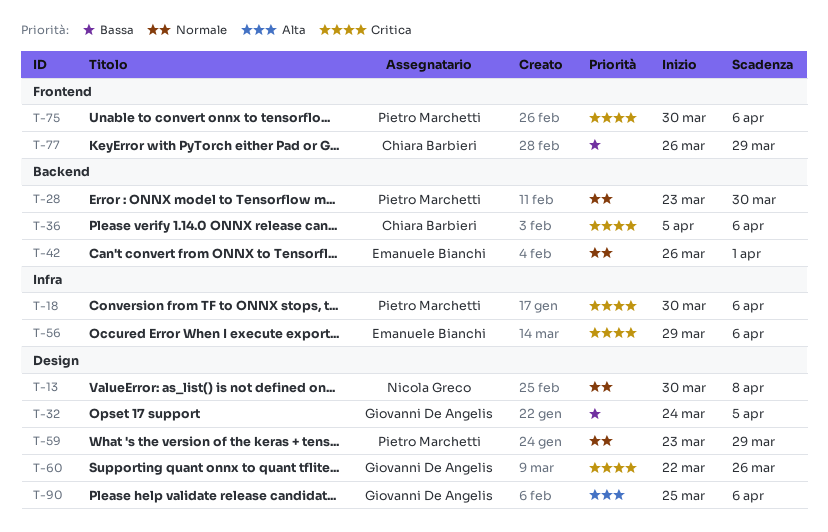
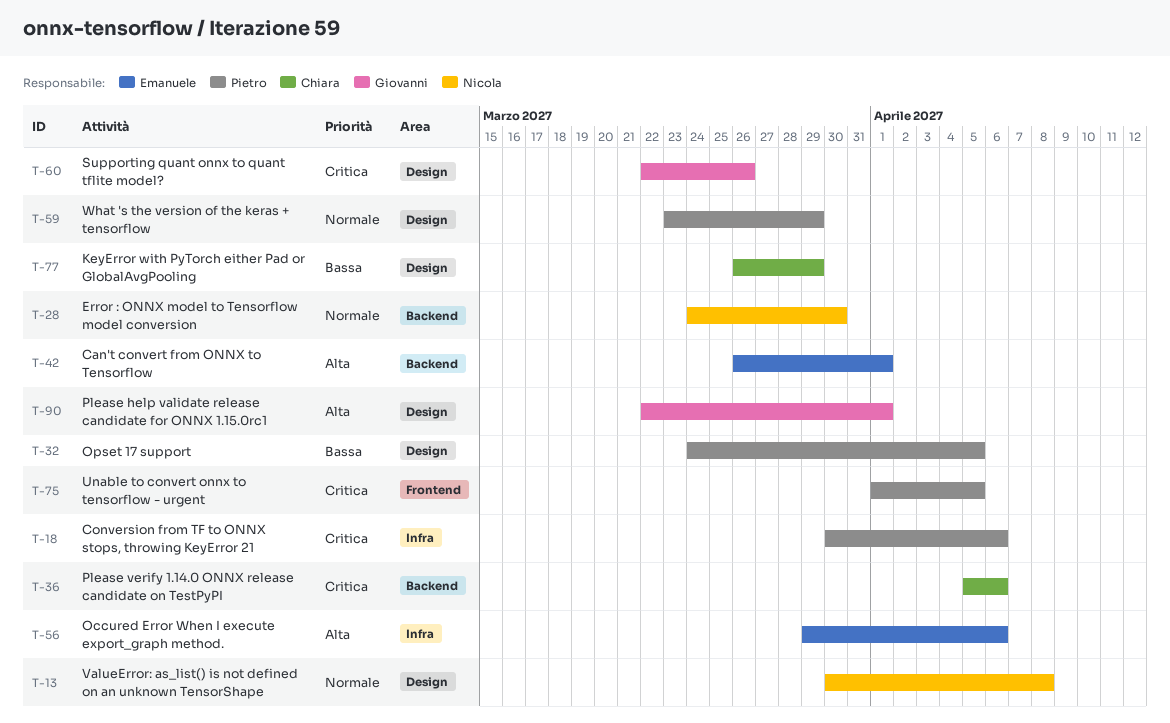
T-28, owner: Pietro Marchetti -> Nicola Greco
T-28, start: Mar 23 -> Mar 24
T-32, owner: Giovanni De Angelis -> Pietro Marchetti
T-42, priority: Normale -> Alta
T-56, priority: Critica -> Alta
T-75, start: Mar 30 -> Apr 1
T-75, due: Apr 6 -> Apr 5
T-77, label: Frontend -> Design
T-90, start: Mar 25 -> Mar 22
T-90, due: Apr 6 -> Apr 1

